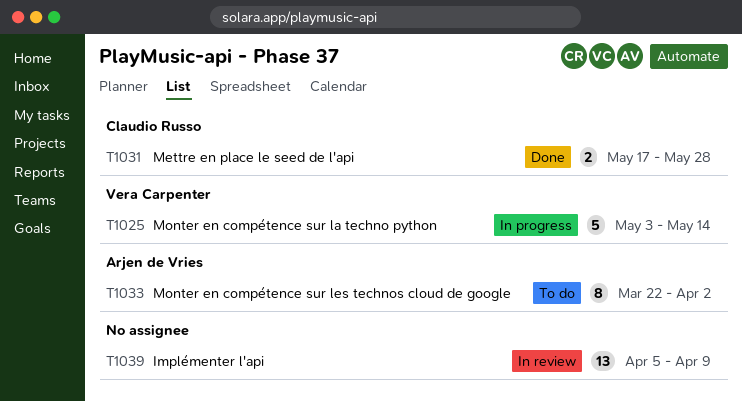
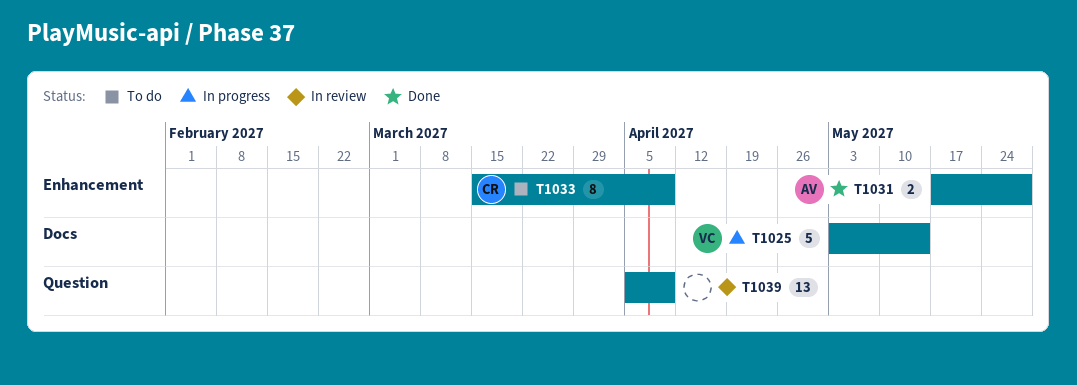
T1031, owner: Claudio Russo -> Arjen de Vries
T1033, owner: Arjen de Vries -> Claudio Russo
T1033, start: Mar 22 -> Mar 15
T1033, due: Apr 2 -> Apr 9

